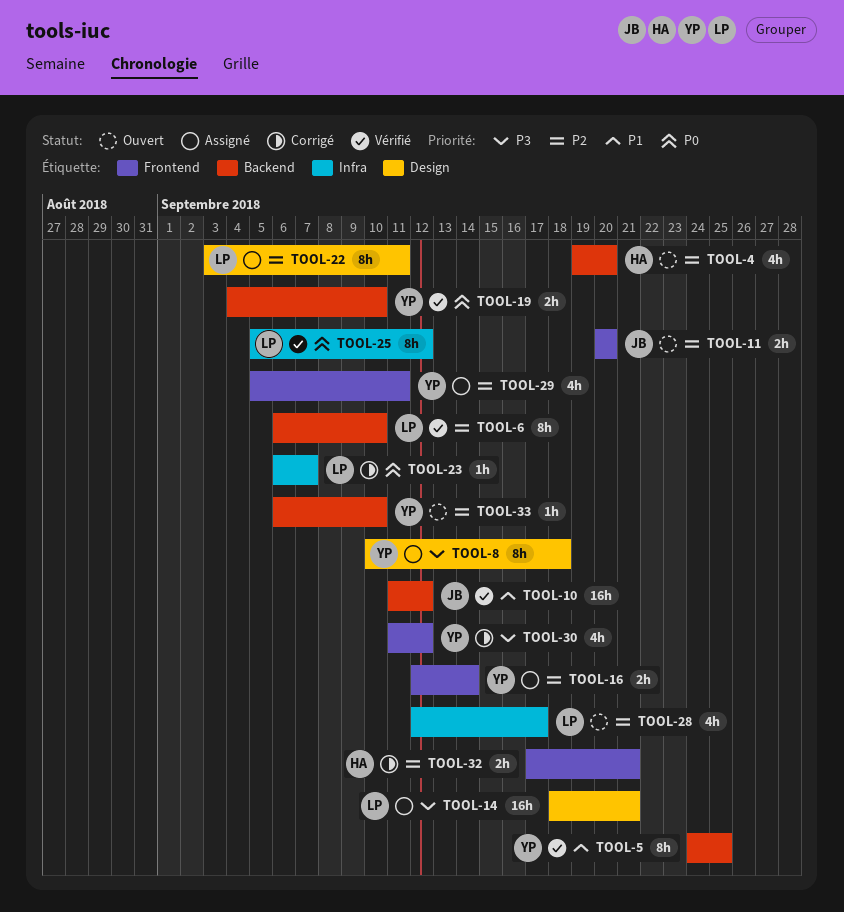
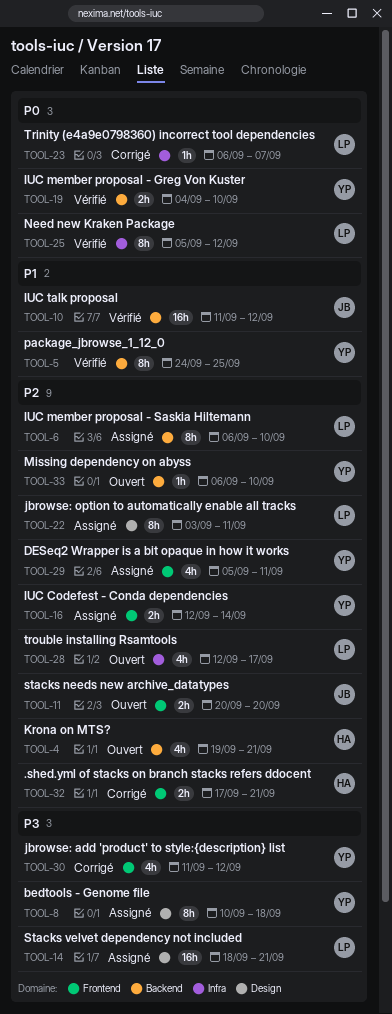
TOOL-4, due: Sep 20 -> Sep 21
TOOL-6, status: Vérifié -> Assigné

